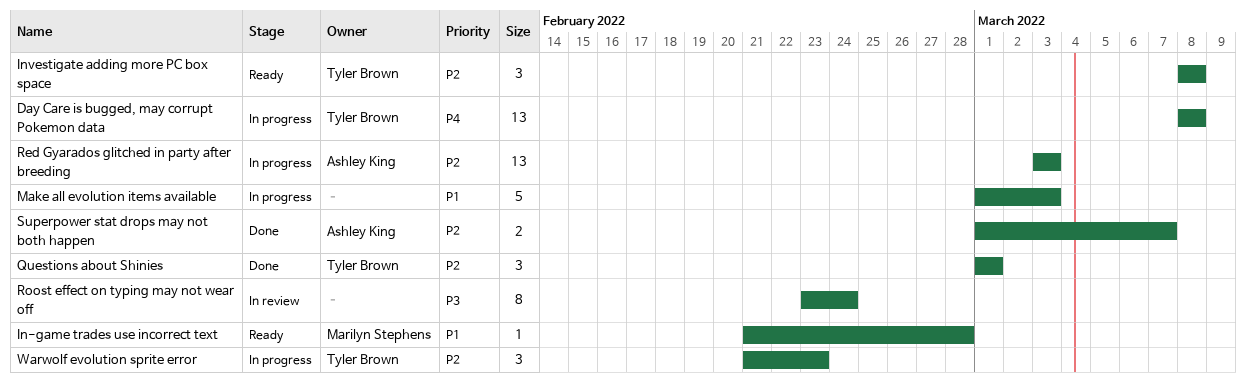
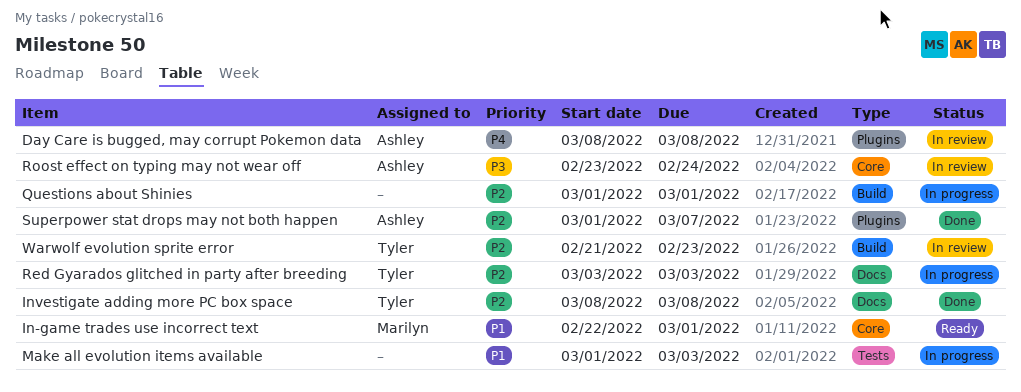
Day Care is bugged, may corrupt Pokemon data, status: In progress -> In review
Day Care is bugged, may corrupt Pokemon data, owner: Tyler Brown -> Ashley King
In-game trades use incorrect text, start: Feb 21 -> Feb 22
In-game trades use incorrect text, due: Feb 28 -> Mar 1
Investigate adding more PC box space, status: Ready -> Done
Questions about Shinies, status: Done -> In progress
Questions about Shinies, owner: Tyler Brown -> none
Red Gyarados glitched in party after breeding, owner: Ashley King -> Tyler Brown
Roost effect on typing may not wear off, owner: none -> Ashley King
Warwolf evolution sprite error, status: In progress -> In review

